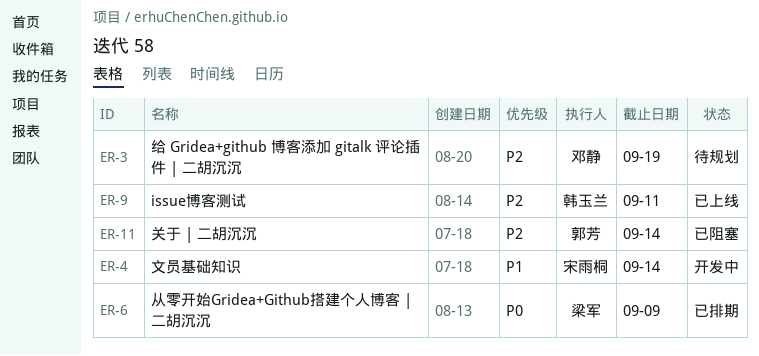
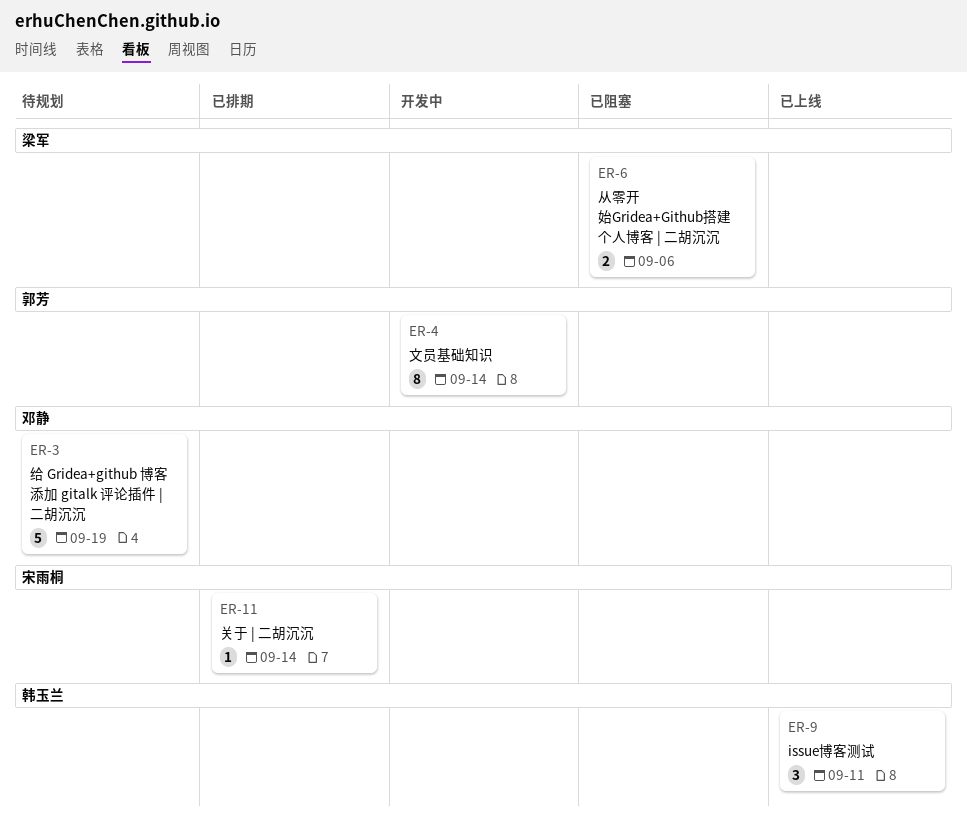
ER-4, owner: 宋雨桐 -> 郭芳
ER-6, status: 已排期 -> 已阻塞
ER-6, due: Sep 9 -> Sep 6
ER-11, status: 已阻塞 -> 已排期
ER-11, owner: 郭芳 -> 宋雨桐

